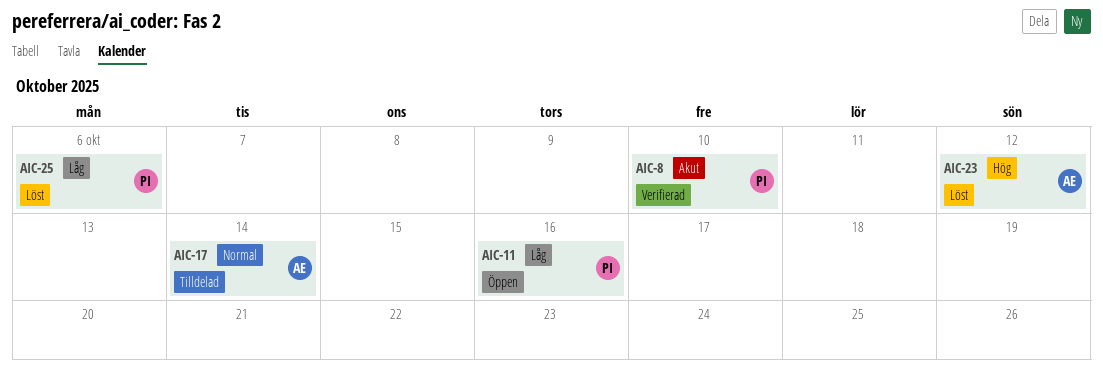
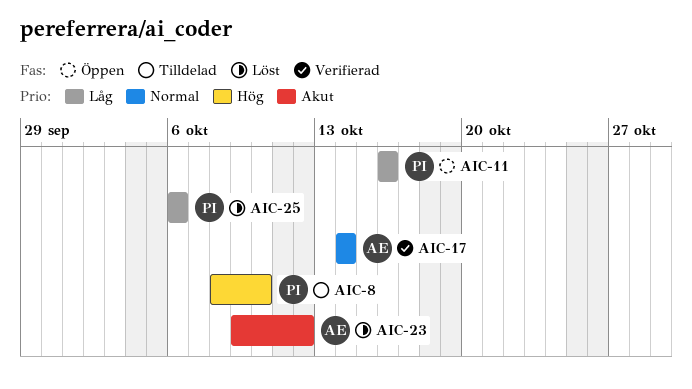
AIC-8, status: Verifierad -> Tilldelad
AIC-8, priority: Akut -> Hög
AIC-17, status: Tilldelad -> Verifierad
AIC-23, priority: Hög -> Akut

